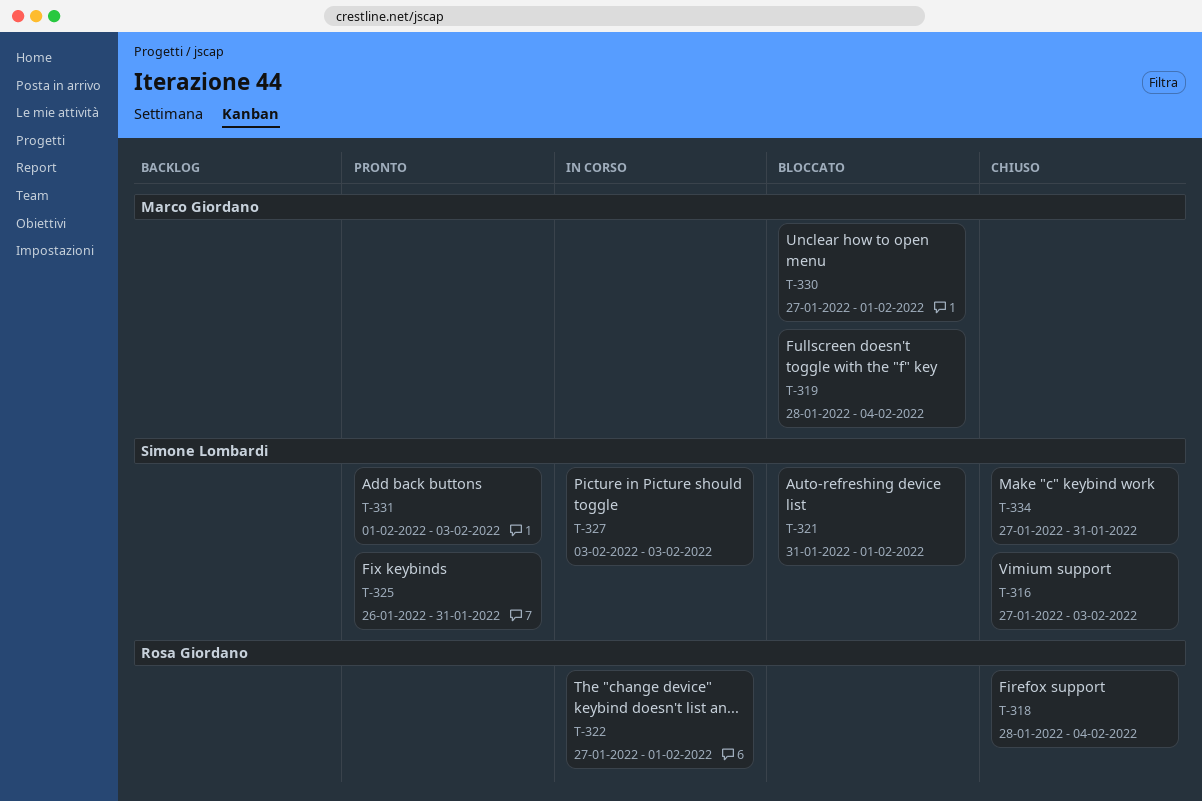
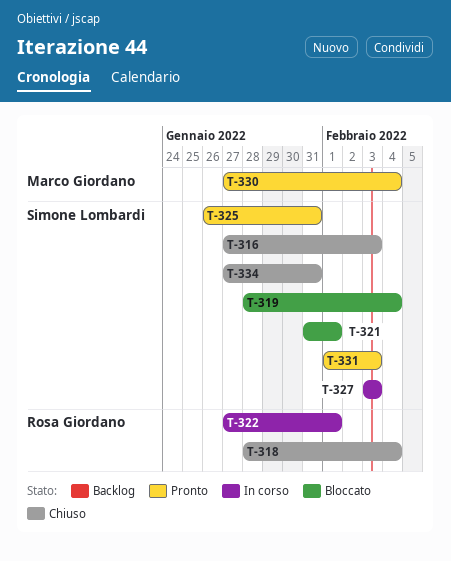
T-319, owner: Marco Giordano -> Simone Lombardi
T-330, status: Bloccato -> Pronto
T-330, due: Feb 1 -> Feb 4

